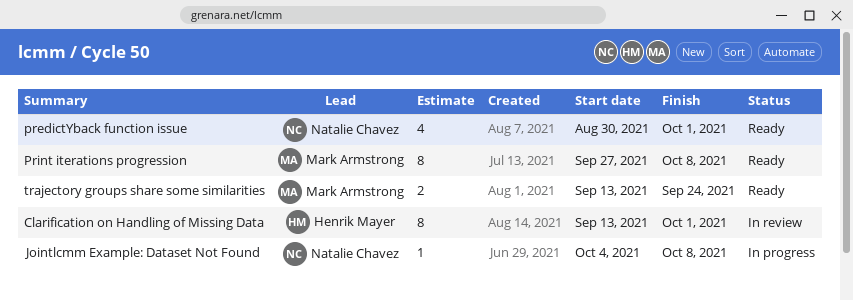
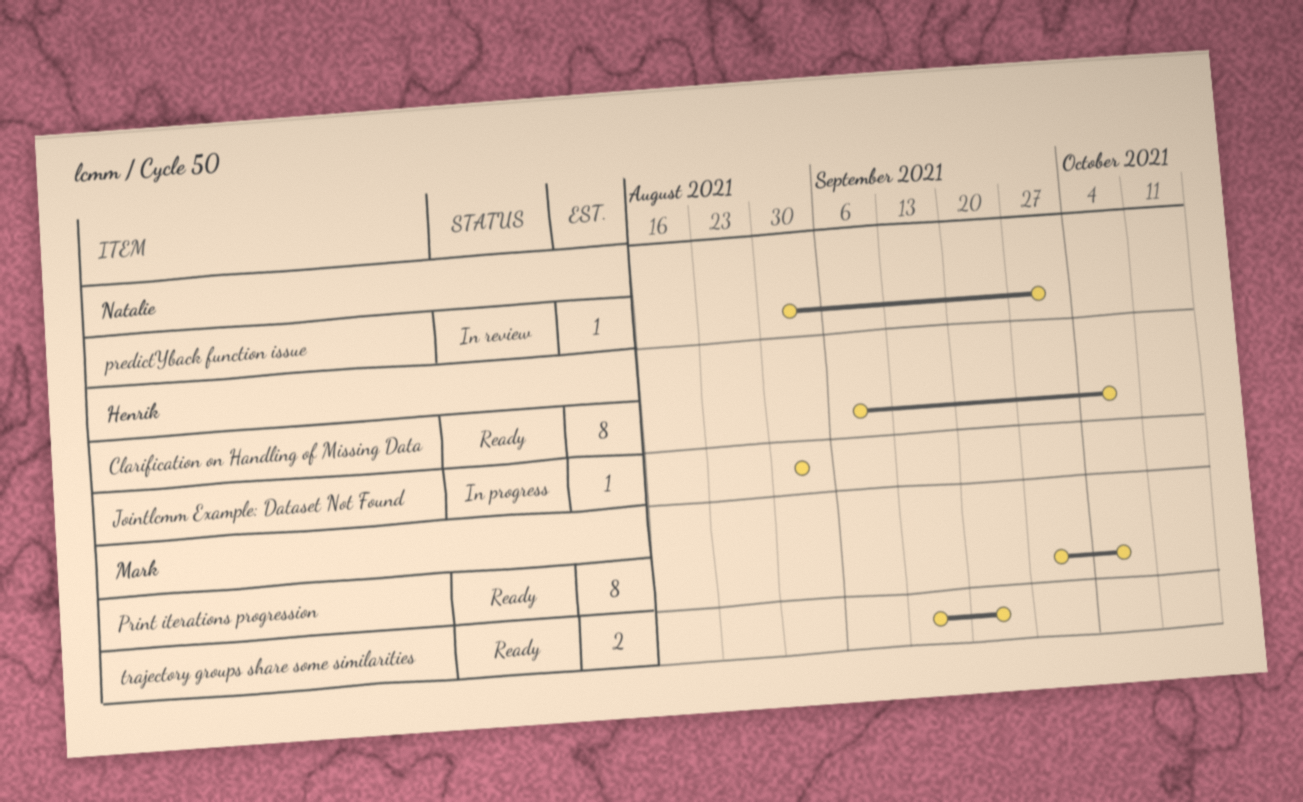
Clarification on Handling of Missing Data, status: In review -> Ready
Clarification on Handling of Missing Data, start: Sep 13 -> Sep 6
Clarification on Handling of Missing Data, due: Oct 1 -> Oct 8
Jointlcmm Example: Dataset Not Found, owner: Natalie Chavez -> Henrik Mayer
Jointlcmm Example: Dataset Not Found, start: Oct 4 -> Aug 30
Jointlcmm Example: Dataset Not Found, due: Oct 8 -> Sep 3
predictYback function issue, status: Ready -> In review
predictYback function issue, estimate: 4 -> 1

